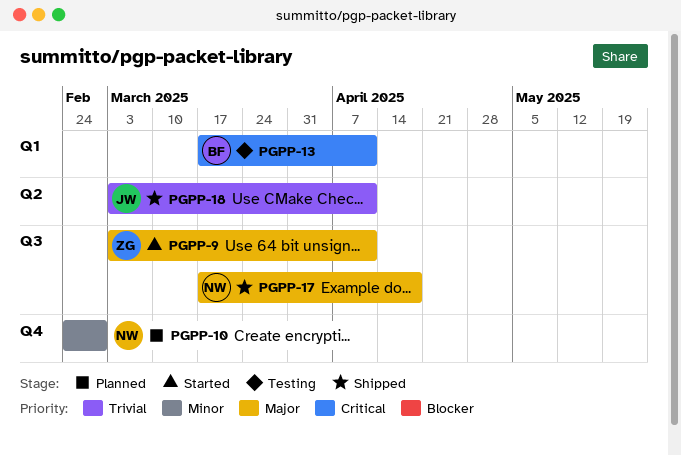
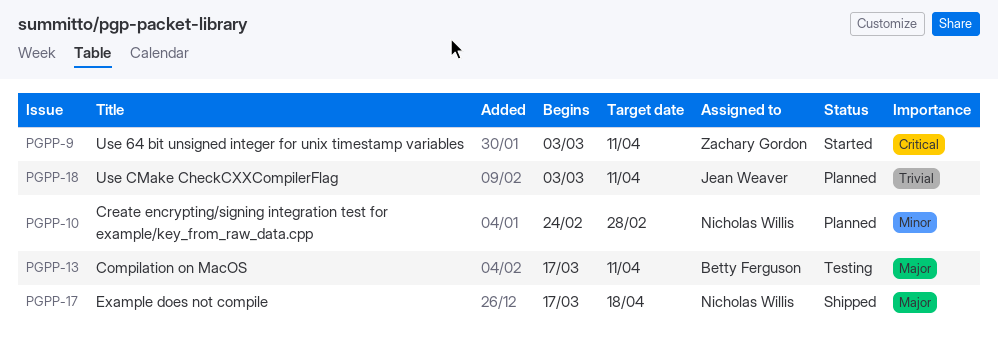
PGPP-9, priority: Major -> Critical
PGPP-13, priority: Critical -> Major
PGPP-18, status: Shipped -> Planned

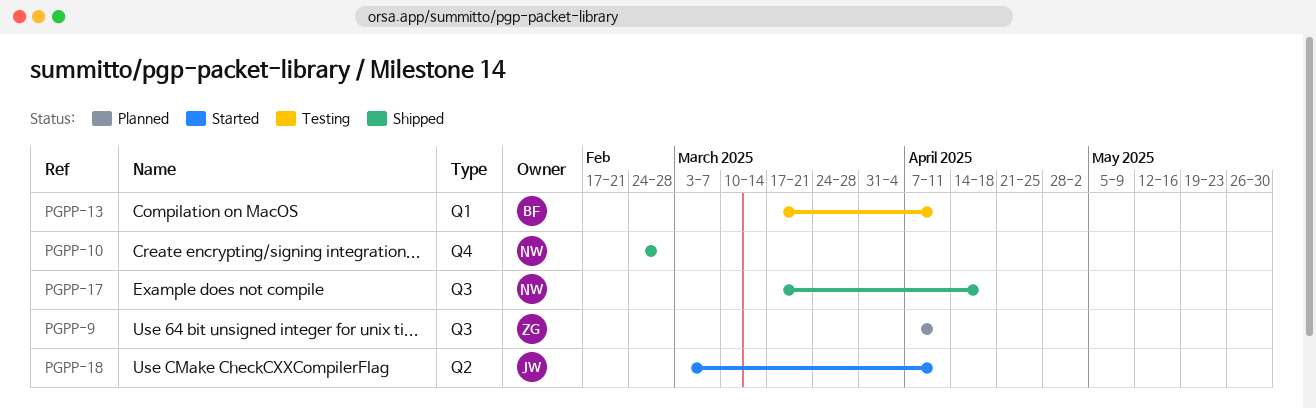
PGPP-9, status: Started -> Planned
PGPP-9, start: Mar 3 -> Apr 7
PGPP-10, status: Planned -> Shipped
PGPP-18, status: Planned -> Started

